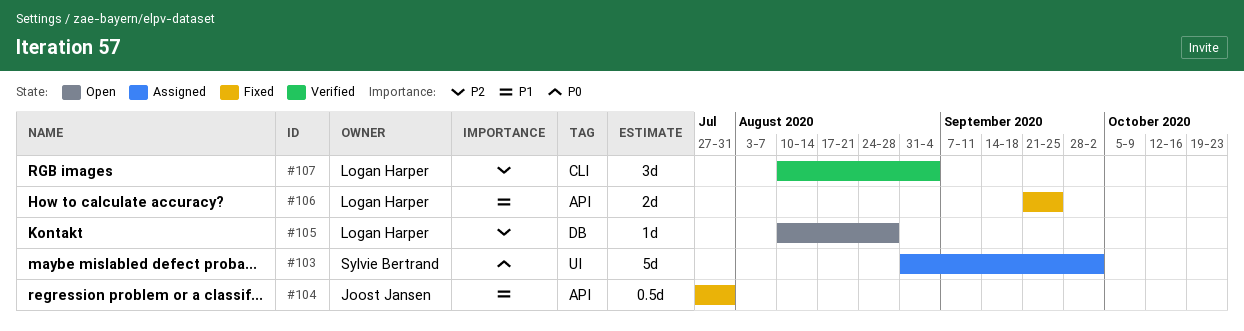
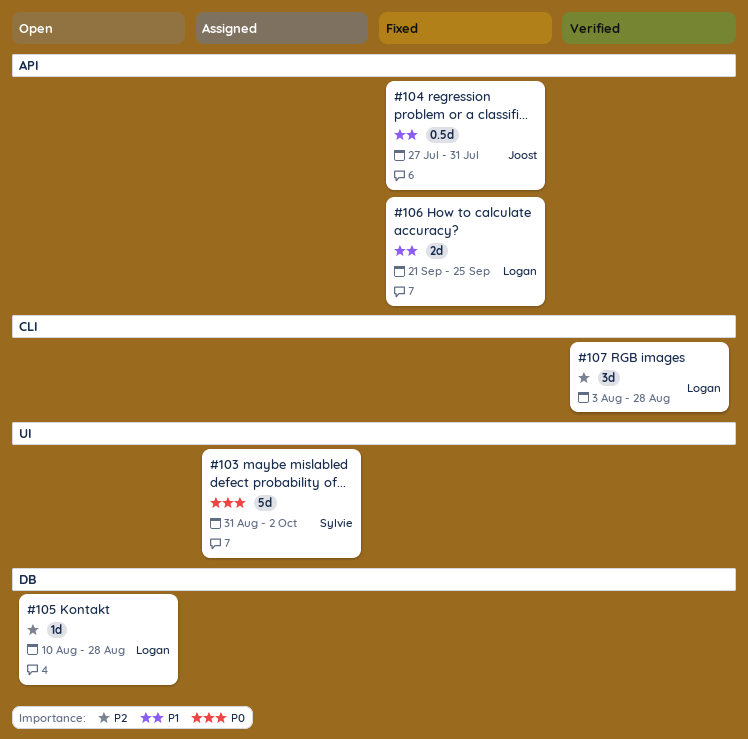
#107, start: Aug 10 -> Aug 3
#107, due: Sep 4 -> Aug 28

